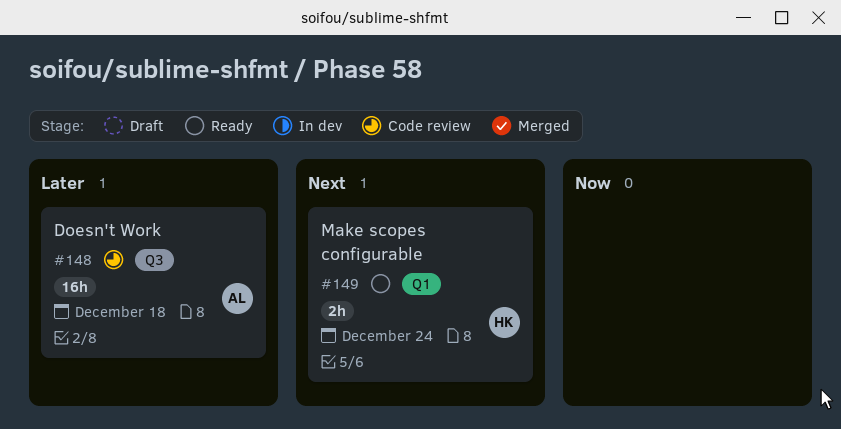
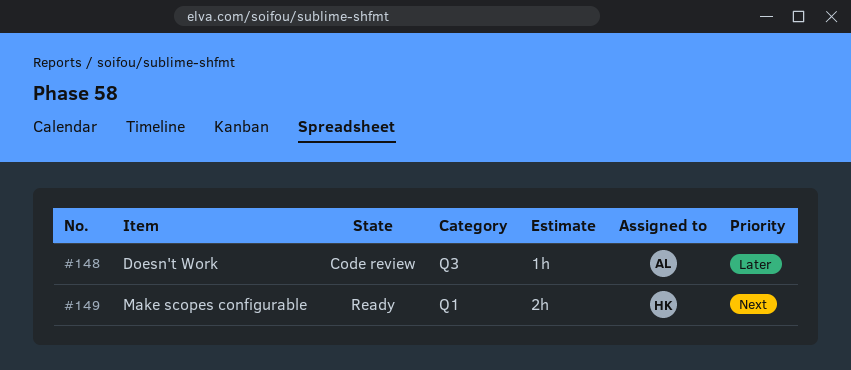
#148, estimate: 16h -> 1h

